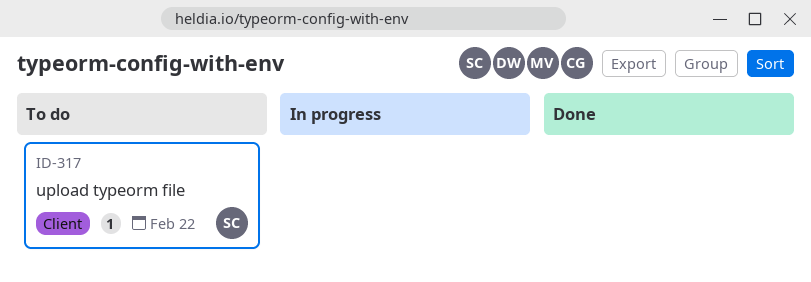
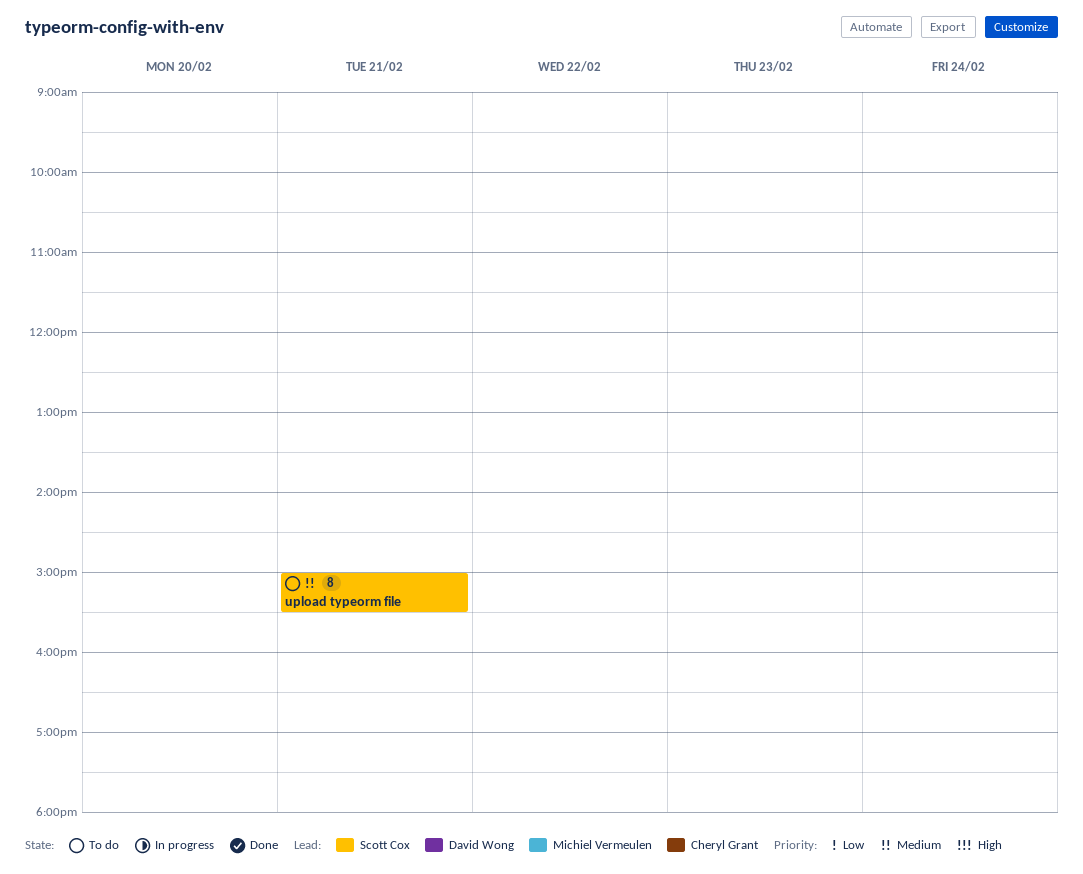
upload typeorm file, estimate: 1 -> 8
upload typeorm file, day: Feb 22 -> Feb 21

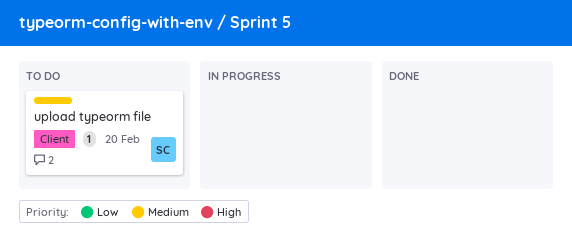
upload typeorm file, estimate: 8 -> 1
upload typeorm file, day: Feb 21 -> Feb 20

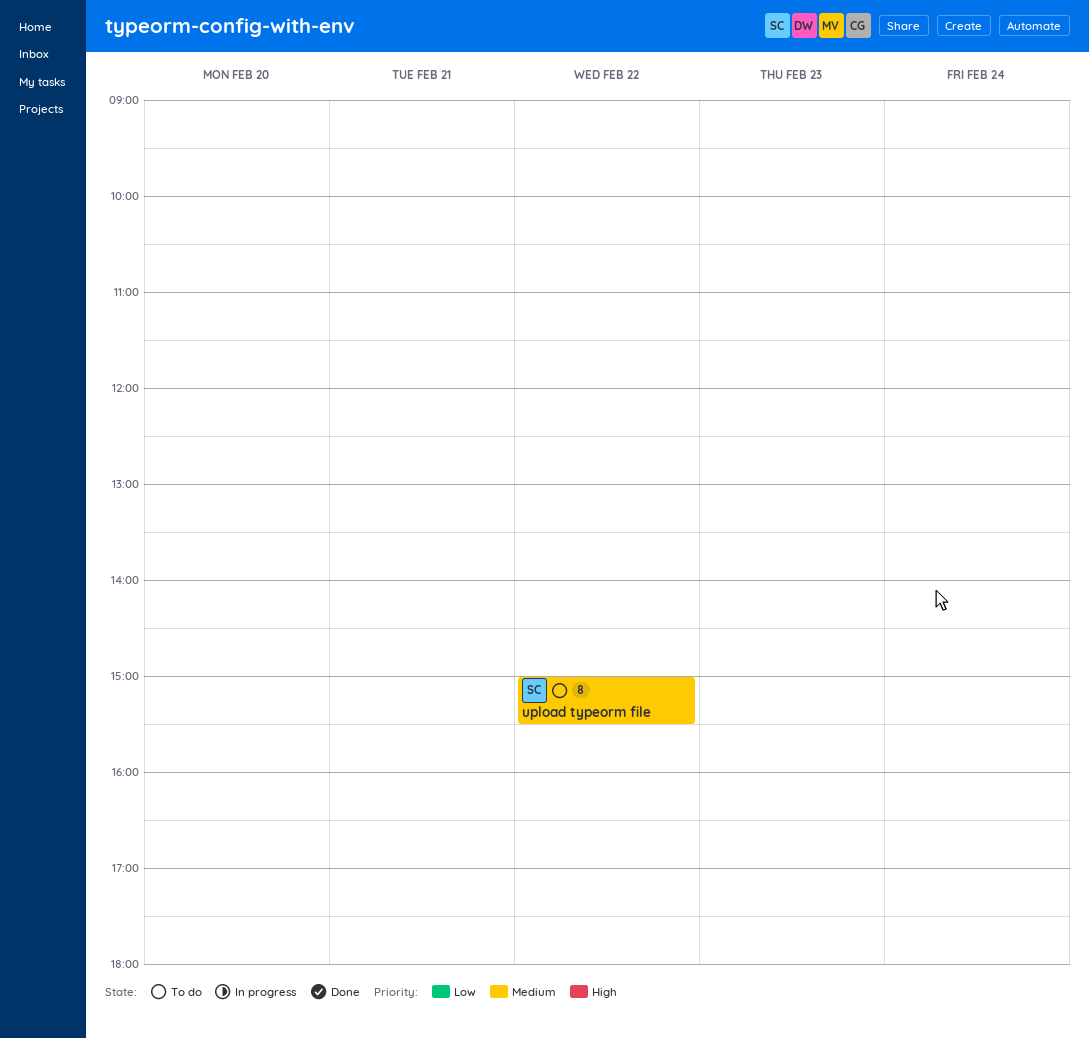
upload typeorm file, estimate: 1 -> 8
upload typeorm file, day: Feb 20 -> Feb 22

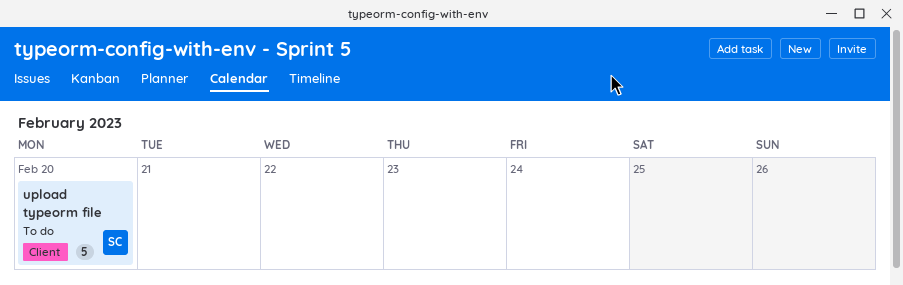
upload typeorm file, estimate: 8 -> 5
upload typeorm file, day: Feb 22 -> Feb 20

